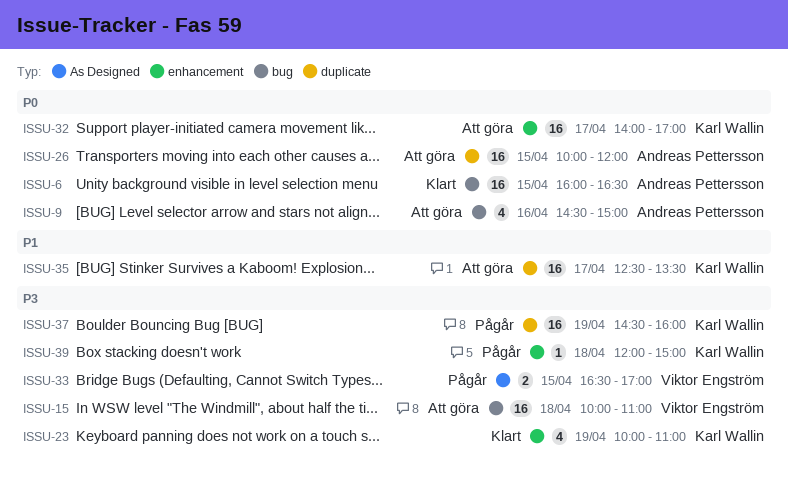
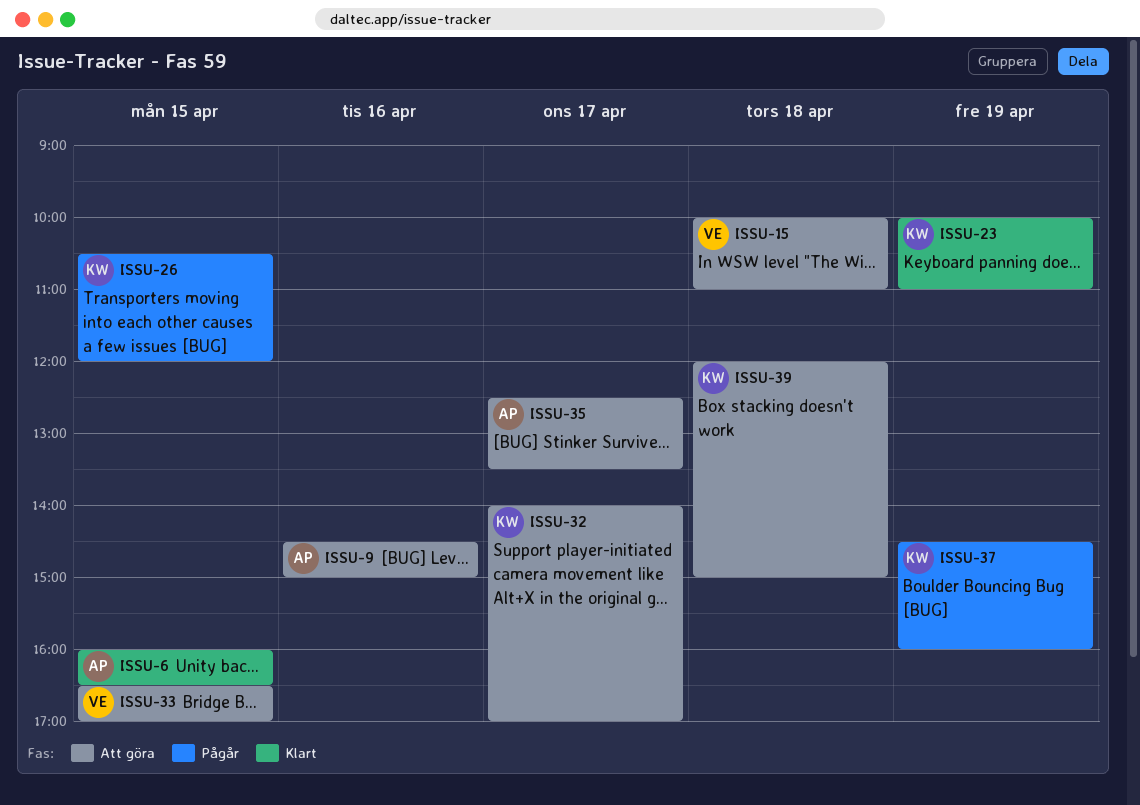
ISSU-26, status: Att göra -> Pågår
ISSU-26, owner: Andreas Pettersson -> Karl Wallin
ISSU-26, begins: 10:00 -> 10:30
ISSU-33, status: Pågår -> Att göra
ISSU-35, owner: Karl Wallin -> Andreas Pettersson
ISSU-39, status: Pågår -> Att göra

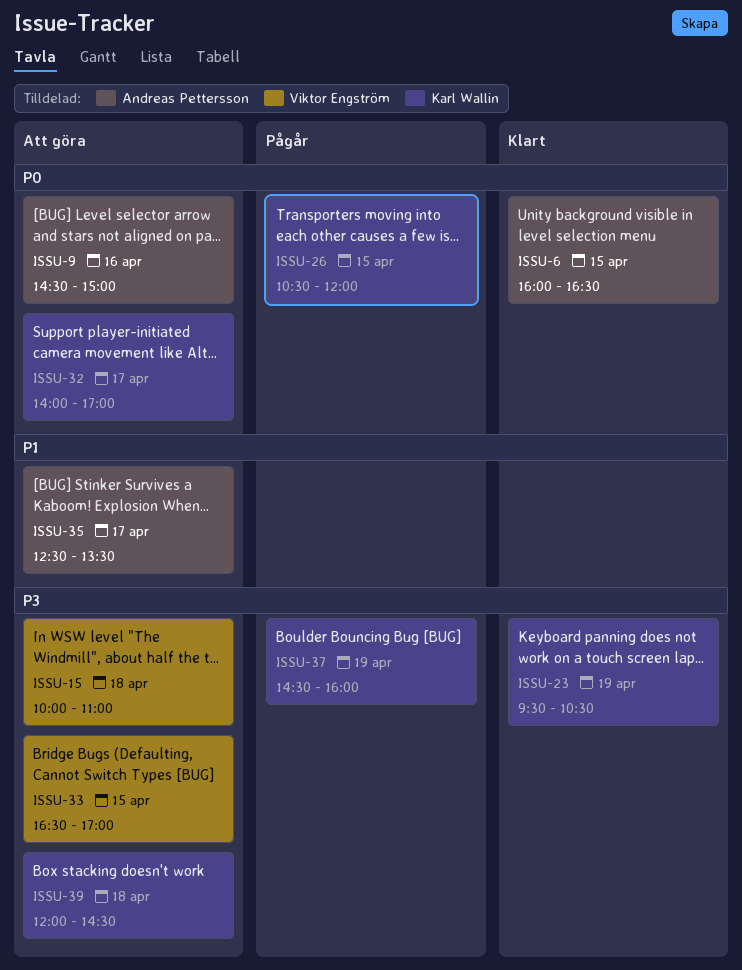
ISSU-23, begins: 10:00 -> 09:30
ISSU-23, ends: 11:00 -> 10:30
ISSU-39, ends: 15:00 -> 14:30

